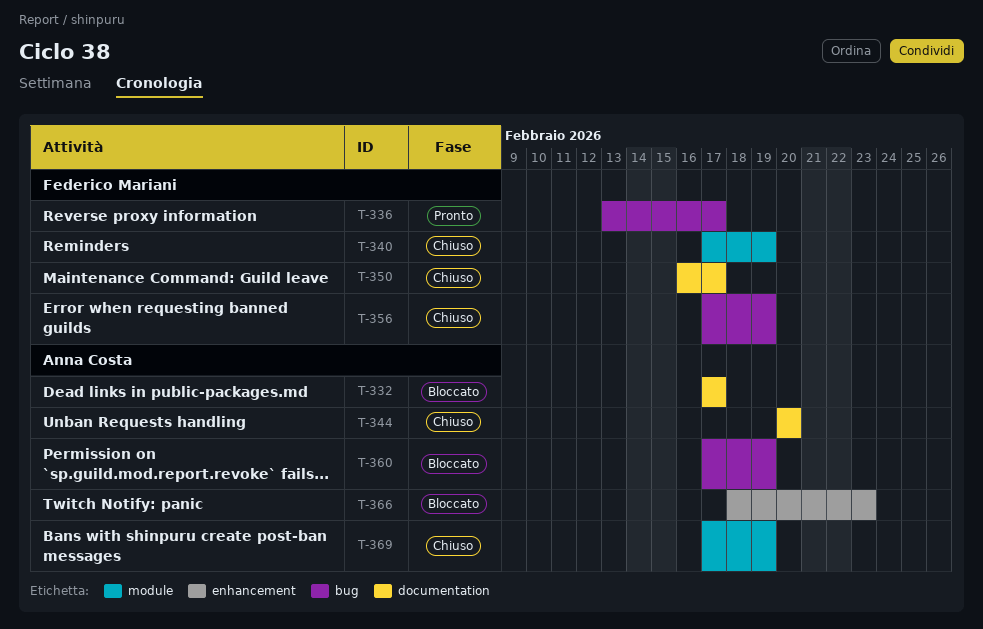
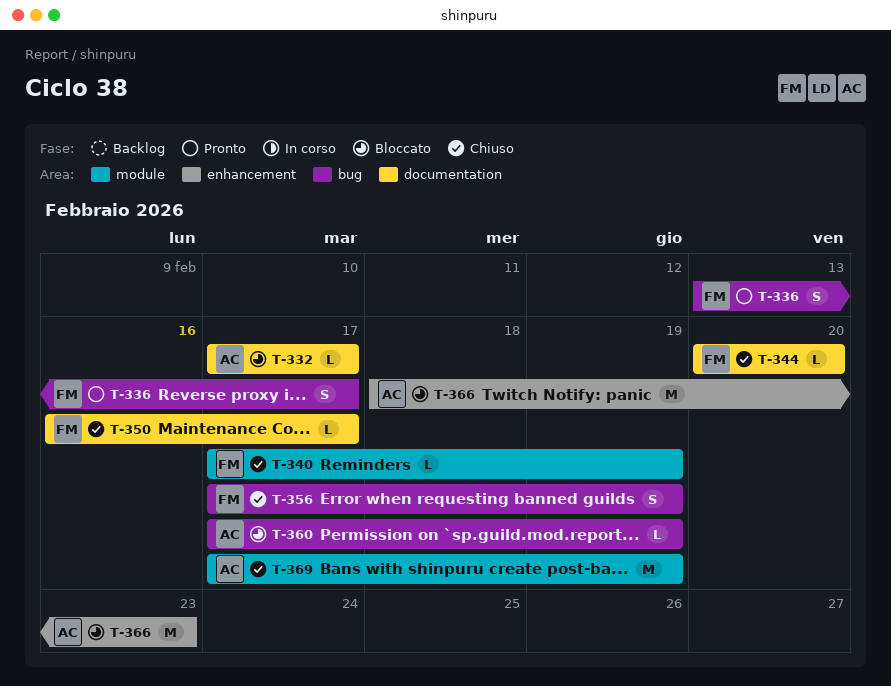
T-344, owner: Anna Costa -> Federico Mariani

